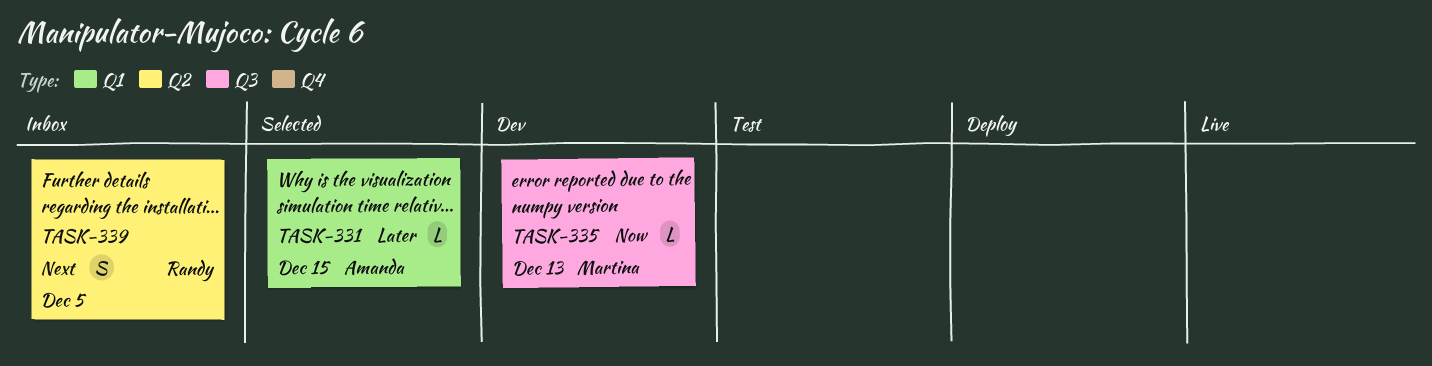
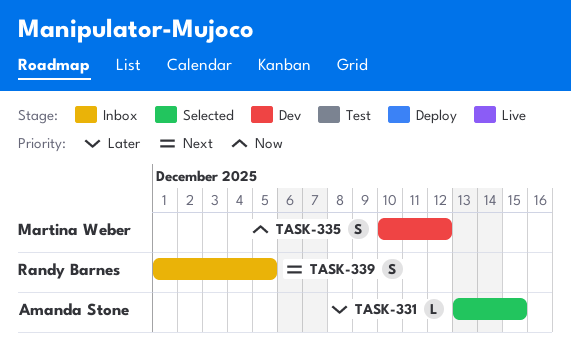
TASK-335, estimate: L -> S
TASK-335, due: Dec 13 -> Dec 12

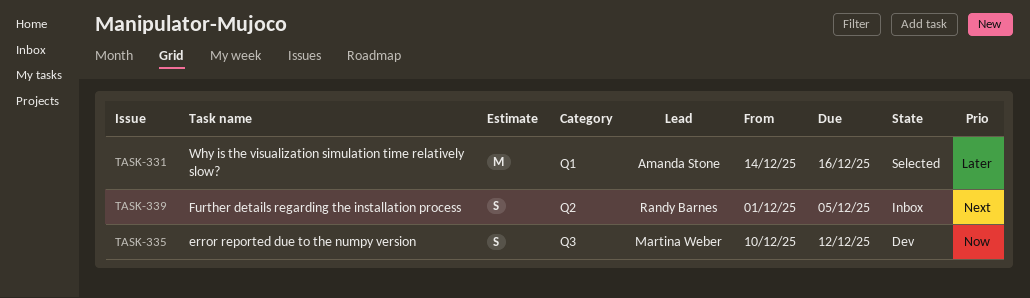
TASK-331, estimate: L -> M
TASK-331, start: Dec 13 -> Dec 14
TASK-331, due: Dec 15 -> Dec 16

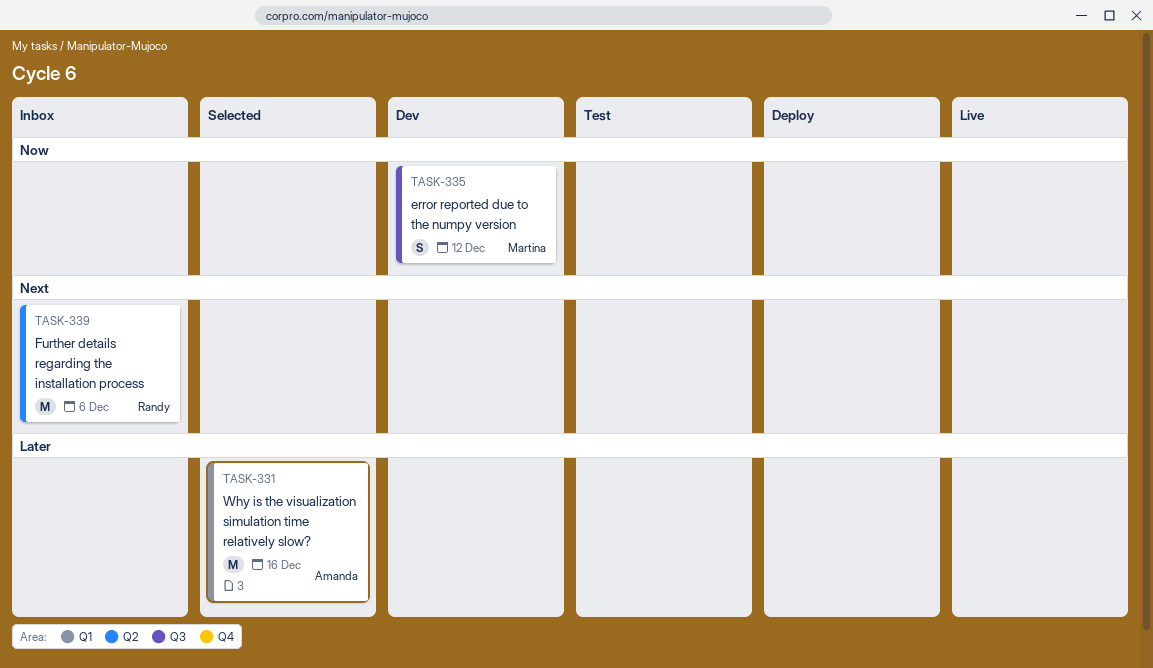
TASK-339, estimate: S -> M
TASK-339, due: Dec 5 -> Dec 6

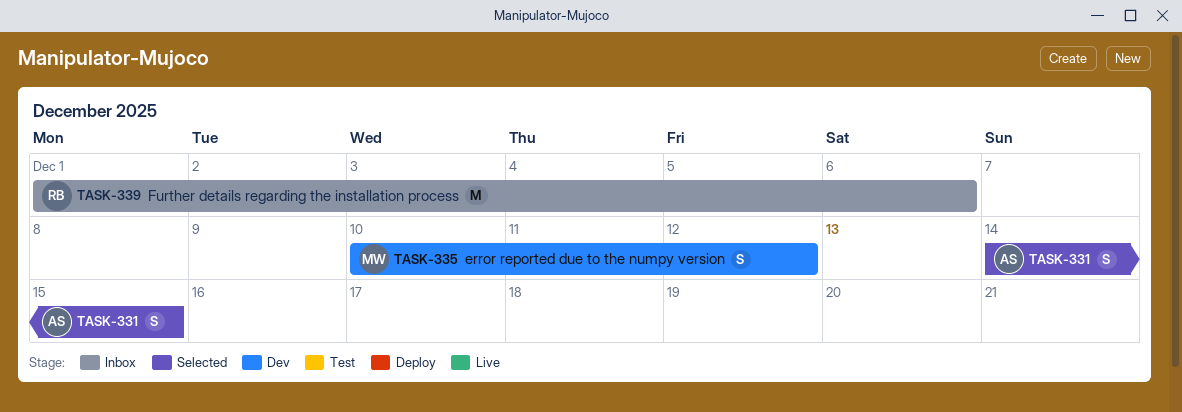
TASK-331, estimate: M -> S
TASK-331, due: Dec 16 -> Dec 15

